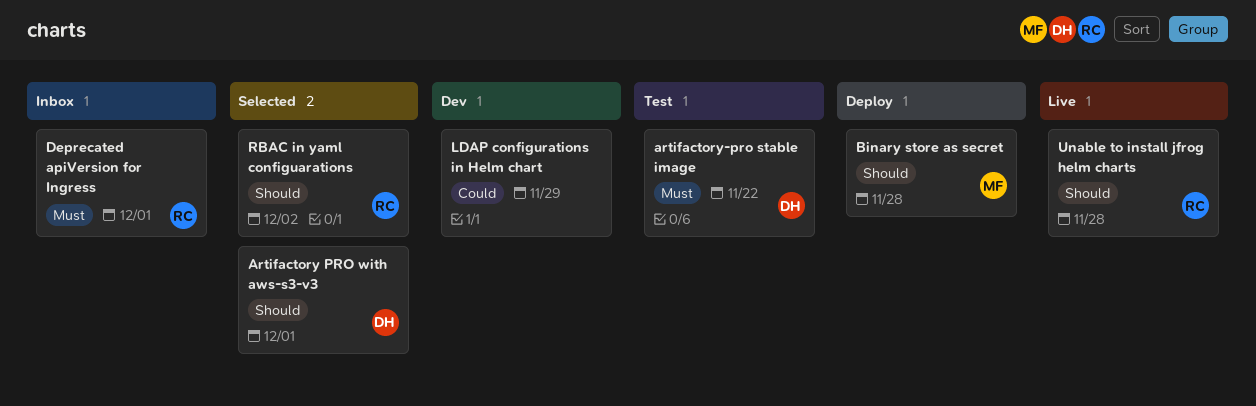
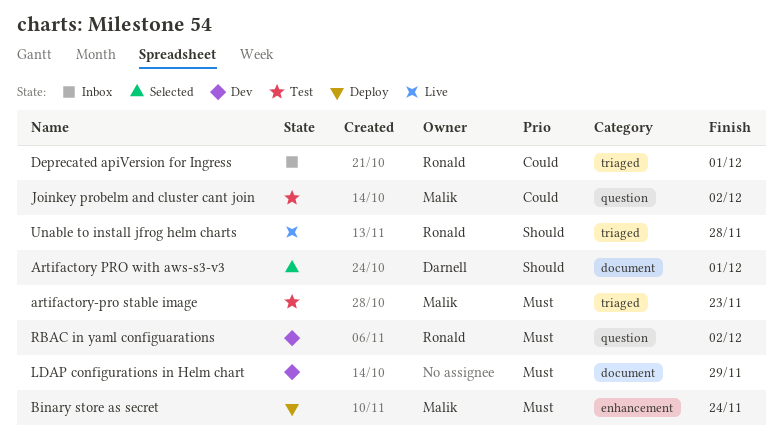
artifactory-pro stable image, owner: Darnell -> Malik
artifactory-pro stable image, due: Nov 22 -> Nov 23
Binary store as secret, priority: Should -> Must
Binary store as secret, due: Nov 28 -> Nov 24
Deprecated apiVersion for Ingress, priority: Must -> Could
Joinkey probelm and cluster cant join: none -> present
LDAP configurations in Helm chart, priority: Could -> Must
RBAC in yaml configuarations, status: Selected -> Dev
RBAC in yaml configuarations, priority: Should -> Must

